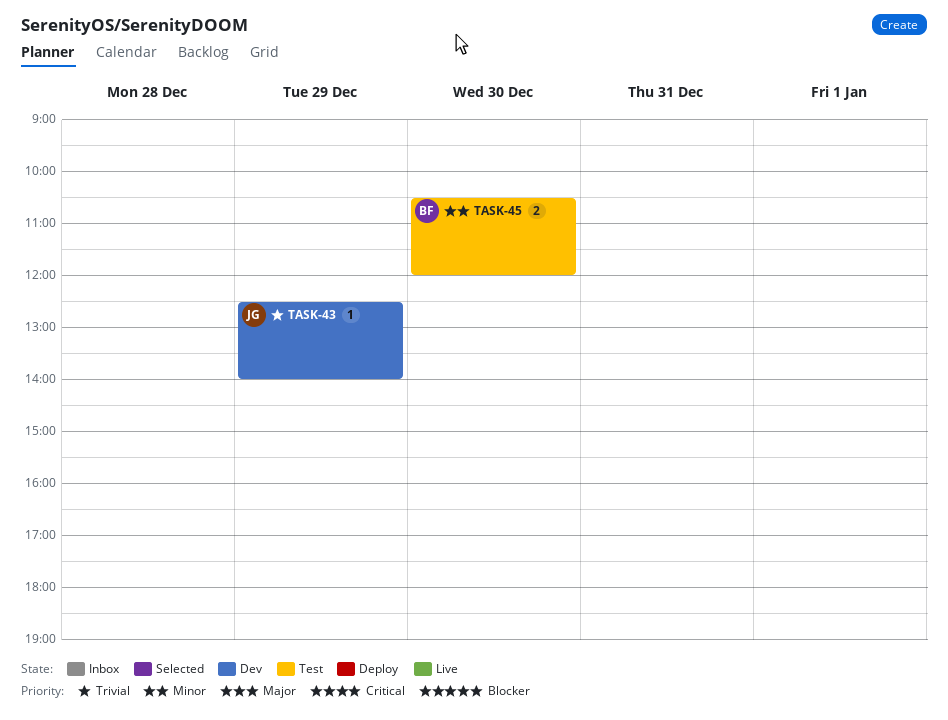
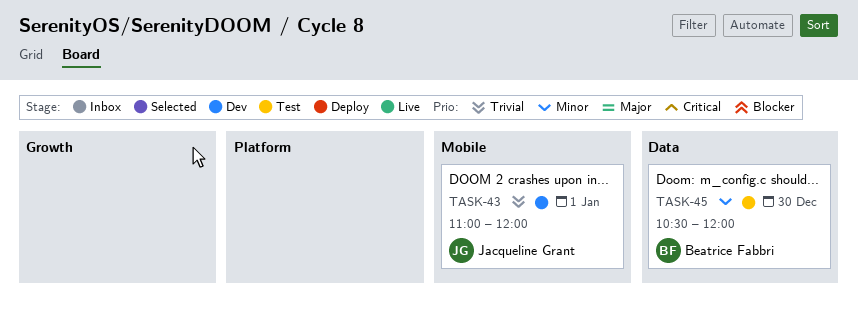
TASK-43, day: Dec 29 -> Jan 1
TASK-43, begins: 12:30 -> 11:00
TASK-43, ends: 14:00 -> 12:00

